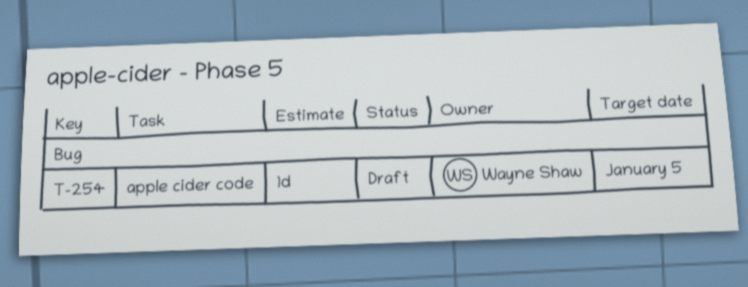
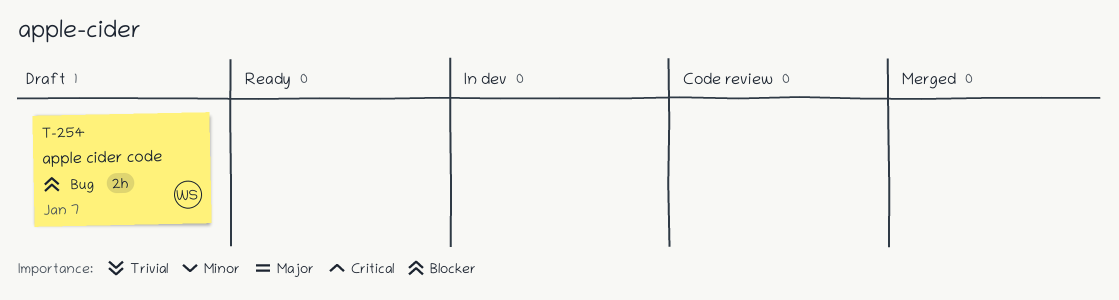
T-254, estimate: 1d -> 2h
T-254, due: Jan 5 -> Jan 7

